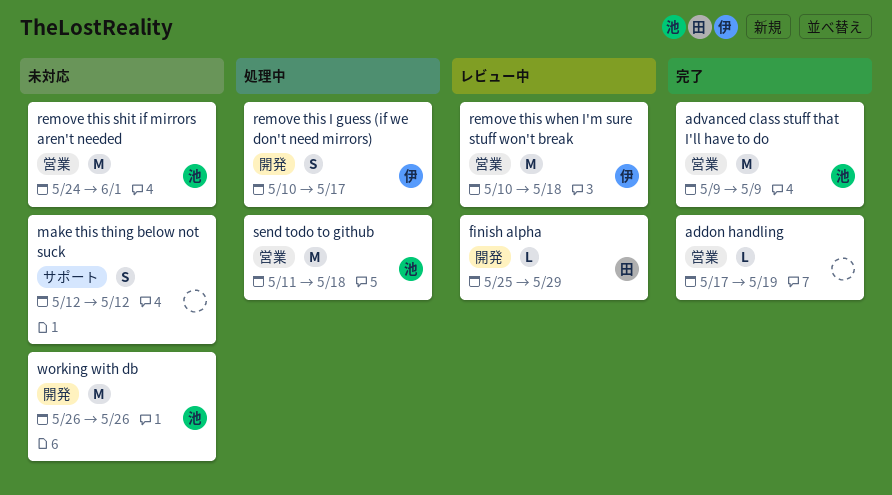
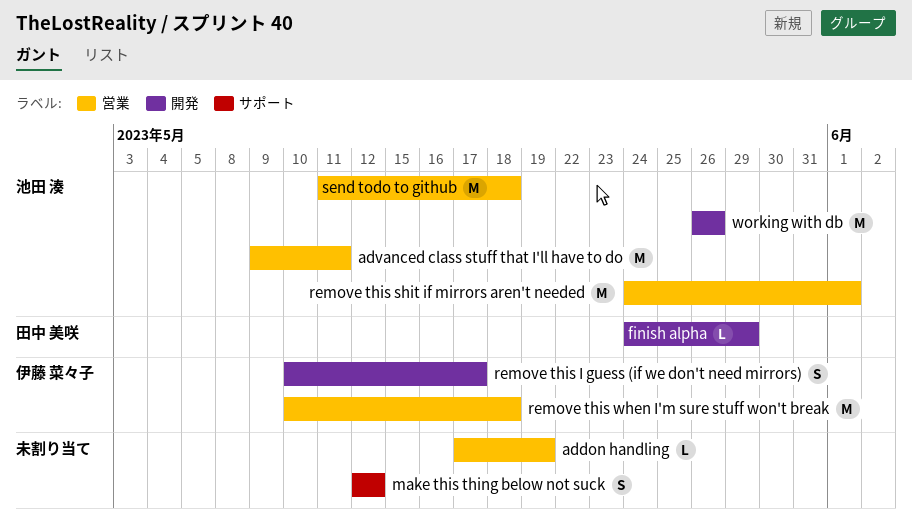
advanced class stuff that I'll have to do, due: May 9 -> May 11
finish alpha, start: May 25 -> May 24

